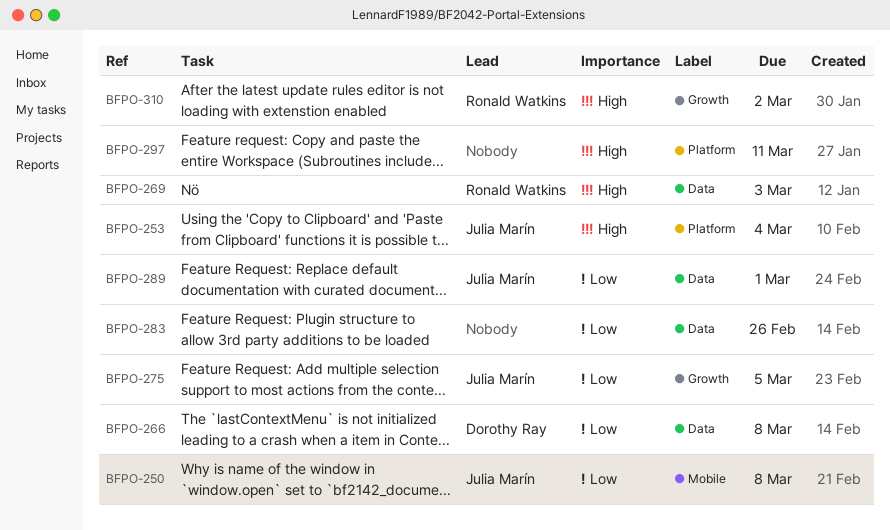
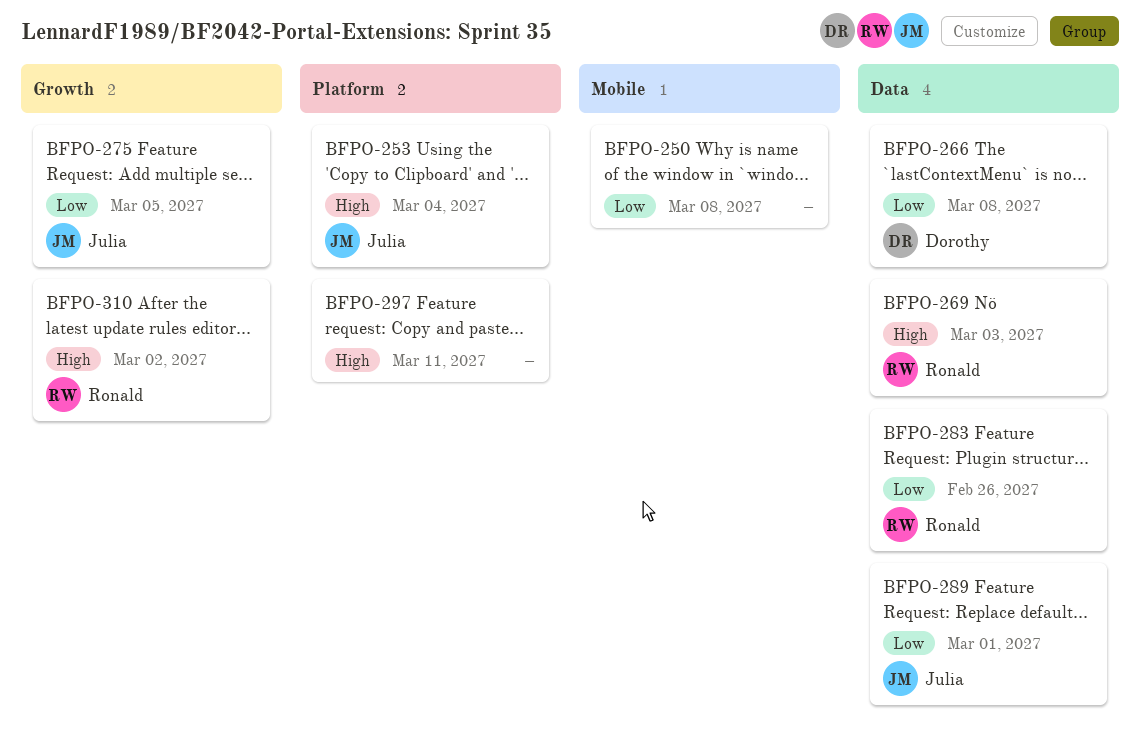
BFPO-250, owner: Julia Marín -> none
BFPO-283, owner: none -> Ronald Watkins

